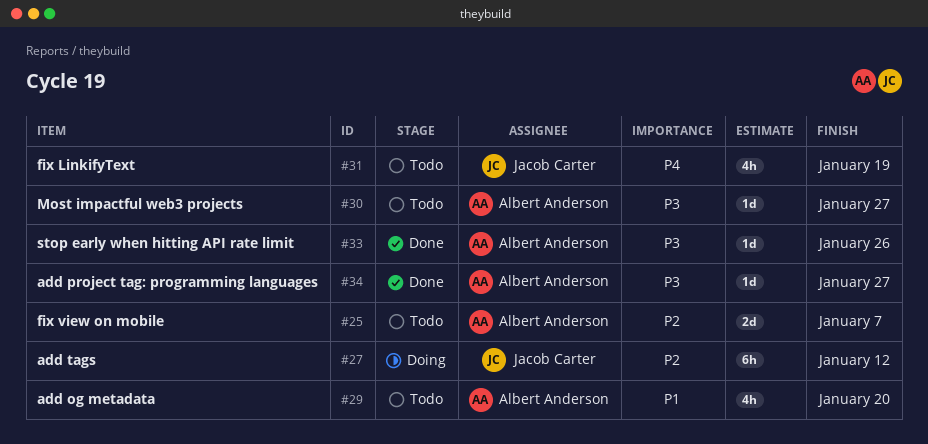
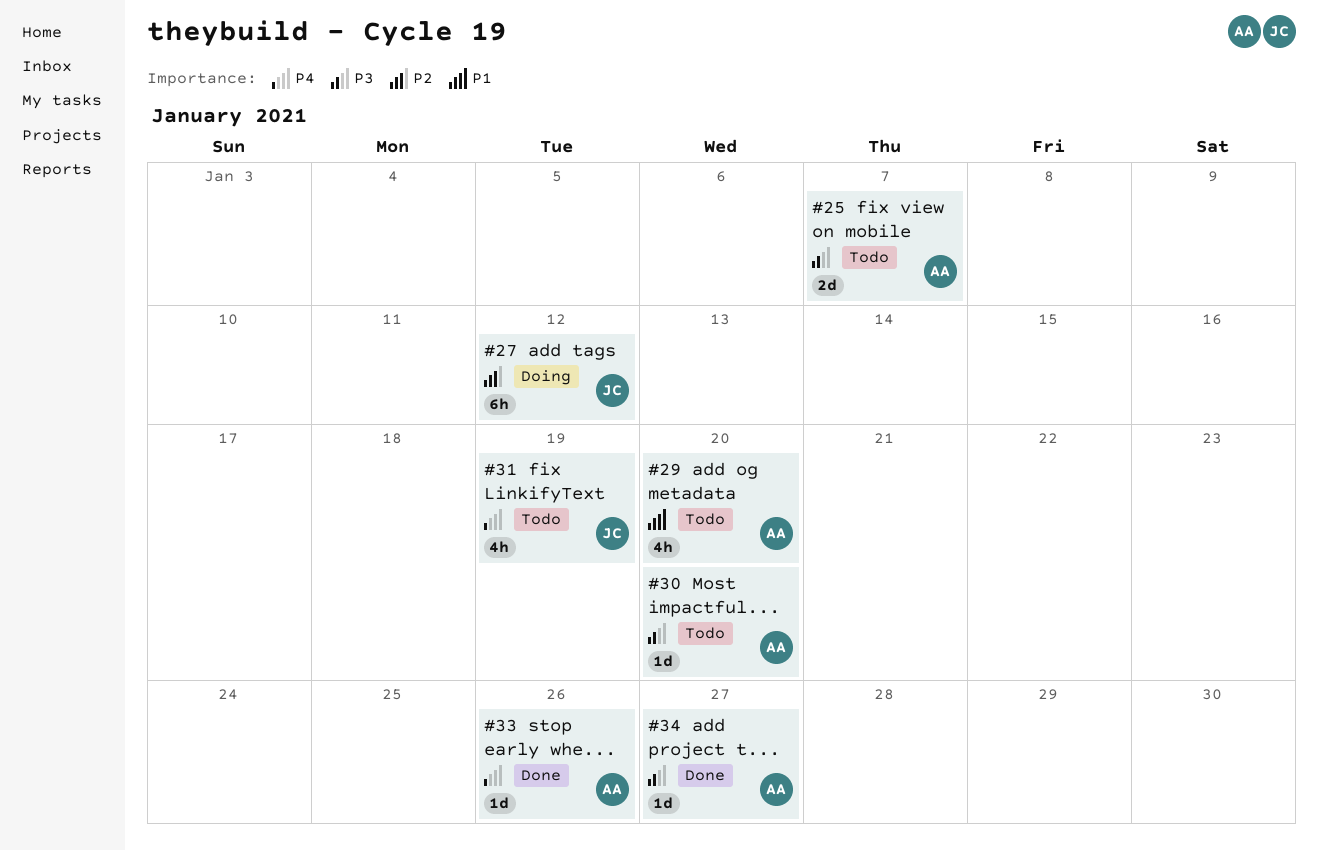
#25, priority: P2 -> P3
#30, due: Jan 27 -> Jan 20
#33, priority: P3 -> P4

